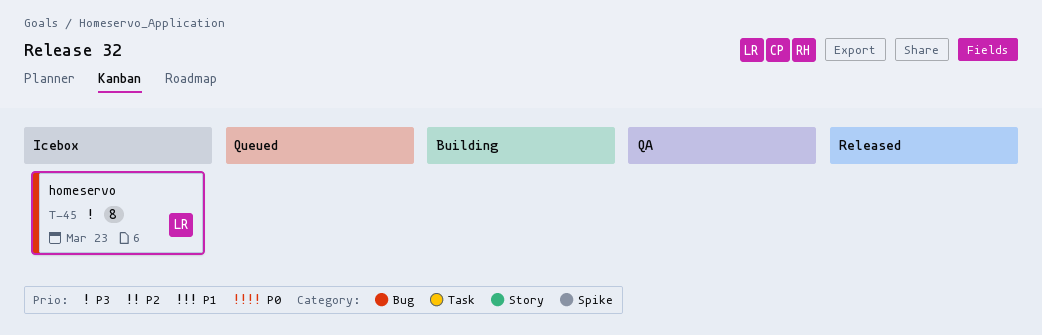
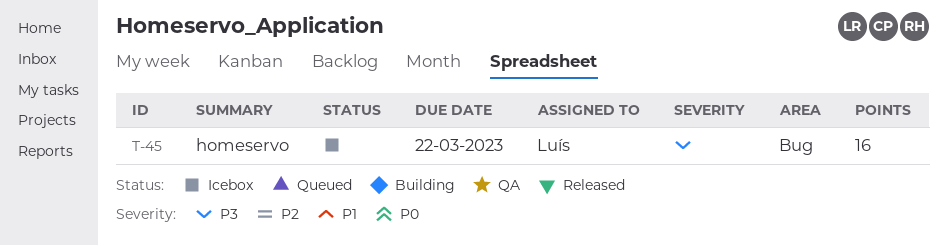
T-45, estimate: 8 -> 16
T-45, due: Mar 23 -> Mar 22

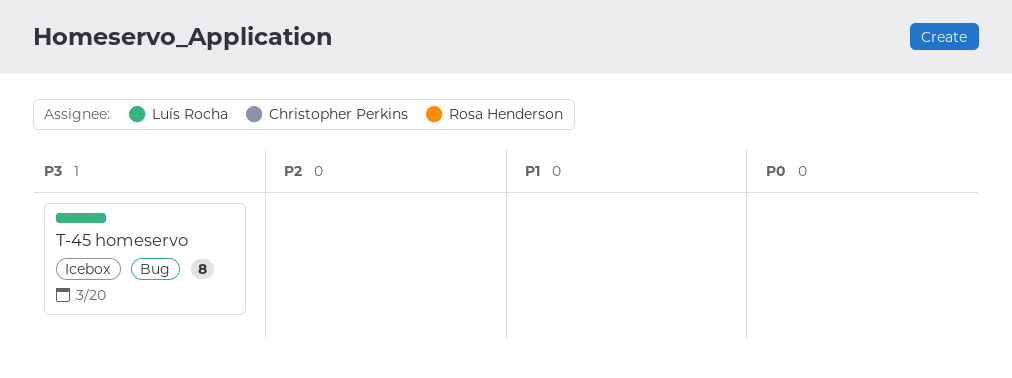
T-45, estimate: 16 -> 8
T-45, due: Mar 22 -> Mar 20

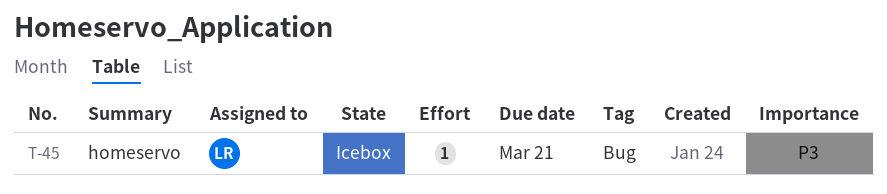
T-45, estimate: 8 -> 1
T-45, due: Mar 20 -> Mar 21

